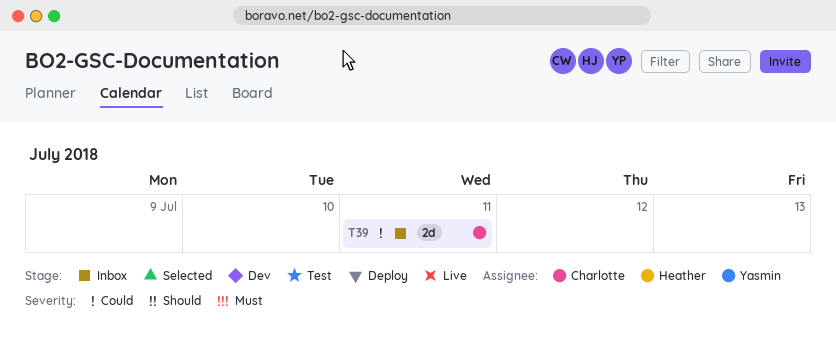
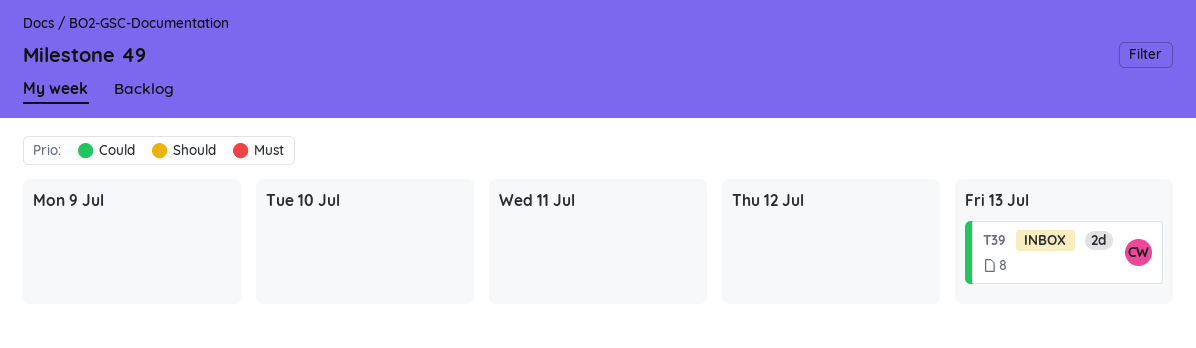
T39, due: Jul 11 -> Jul 13

